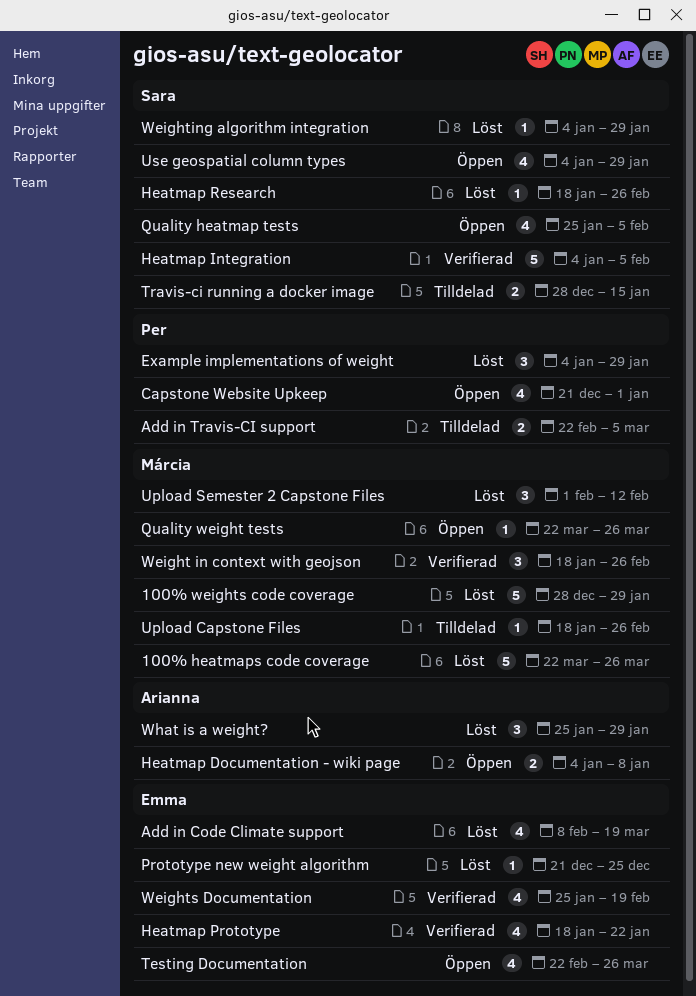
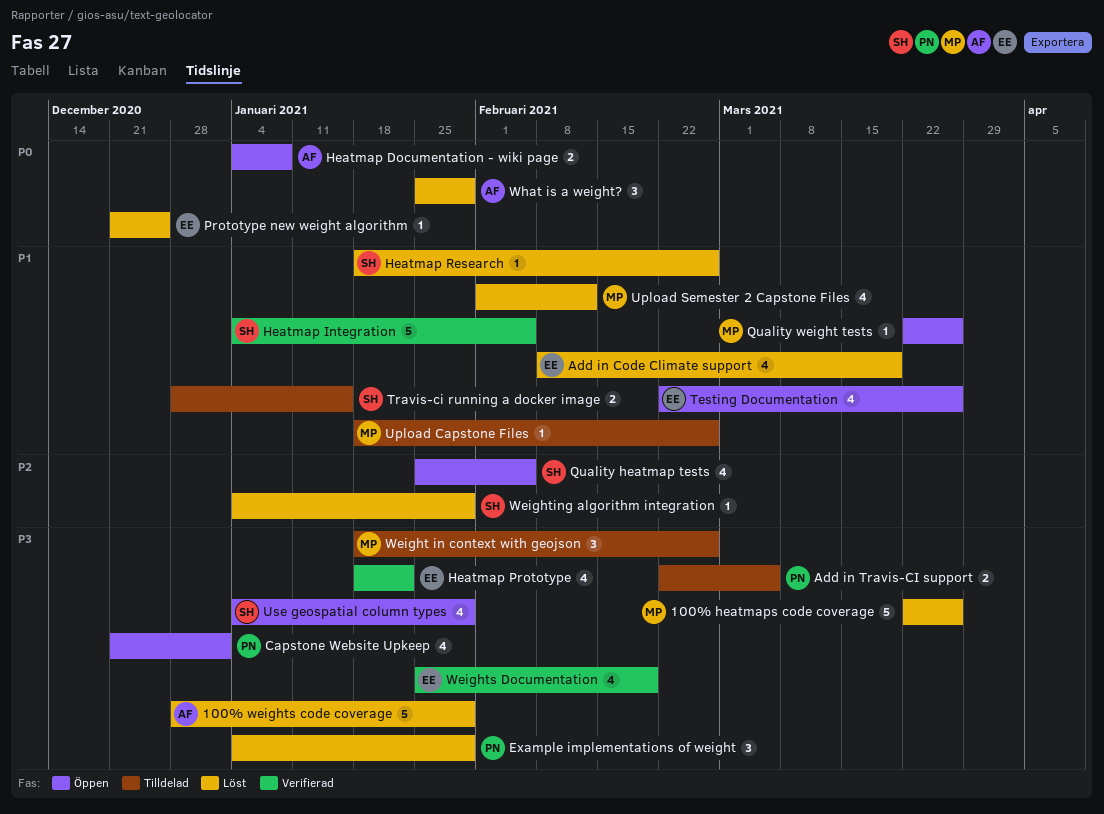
100% weights code coverage, owner: Márcia -> Arianna
Upload Semester 2 Capstone Files, estimate: 3 -> 4
Weight in context with geojson, status: Verifierad -> Tilldelad

